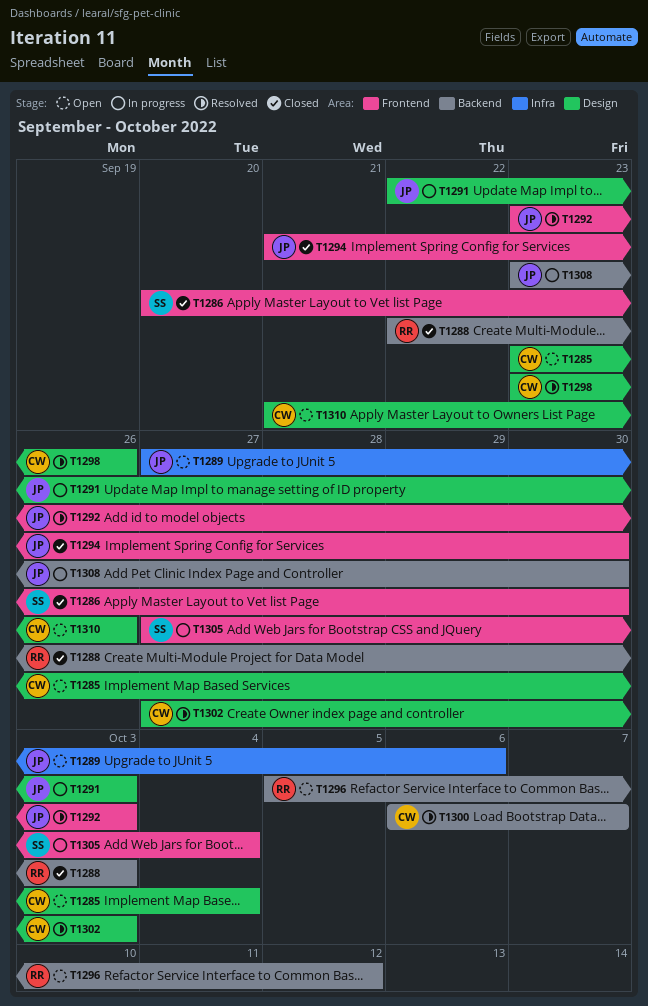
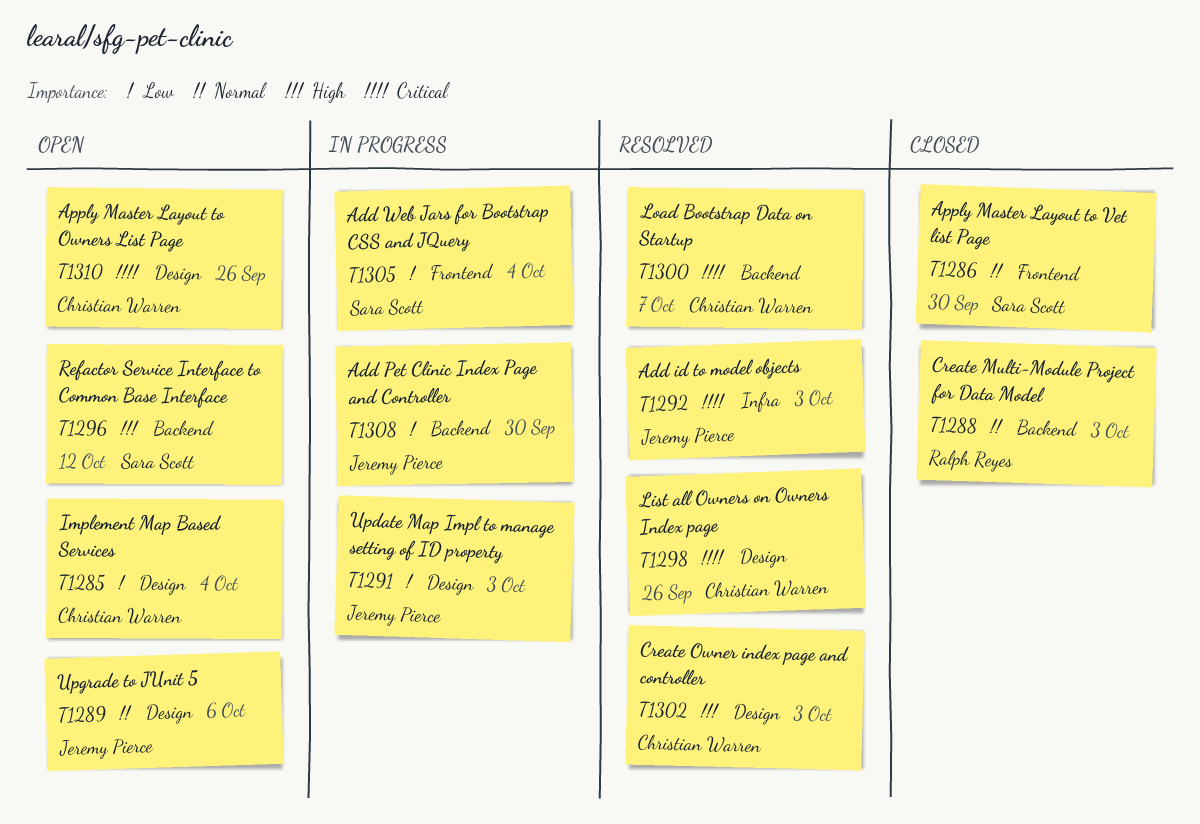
T1289, label: Infra -> Design
T1292, label: Frontend -> Infra
T1294: present -> none
T1296, owner: Ralph Reyes -> Sara Scott

